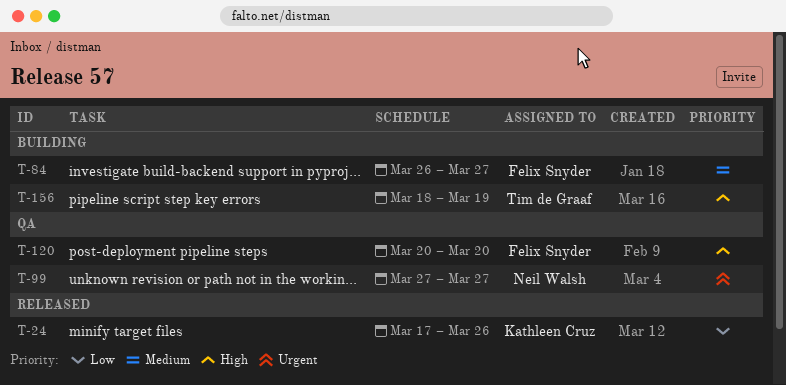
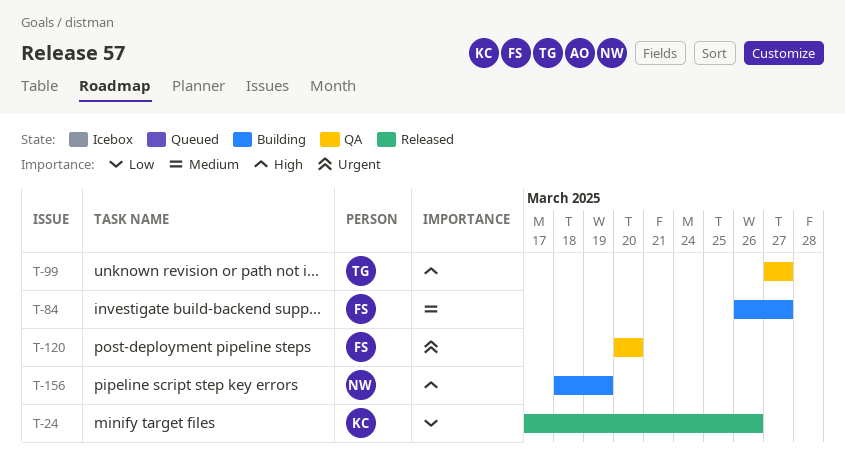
T-99, owner: Neil Walsh -> Tim de Graaf
T-99, priority: Urgent -> High
T-120, priority: High -> Urgent
T-156, owner: Tim de Graaf -> Neil Walsh

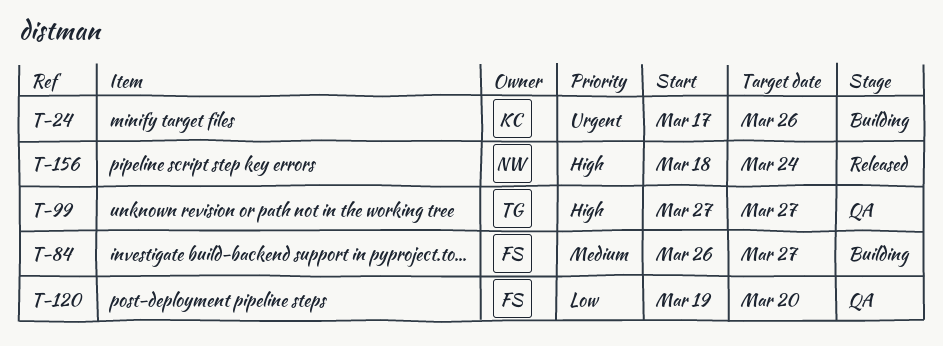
T-24, status: Released -> Building
T-24, priority: Low -> Urgent
T-120, priority: Urgent -> Low
T-120, start: Mar 20 -> Mar 19
T-156, status: Building -> Released
T-156, due: Mar 19 -> Mar 24

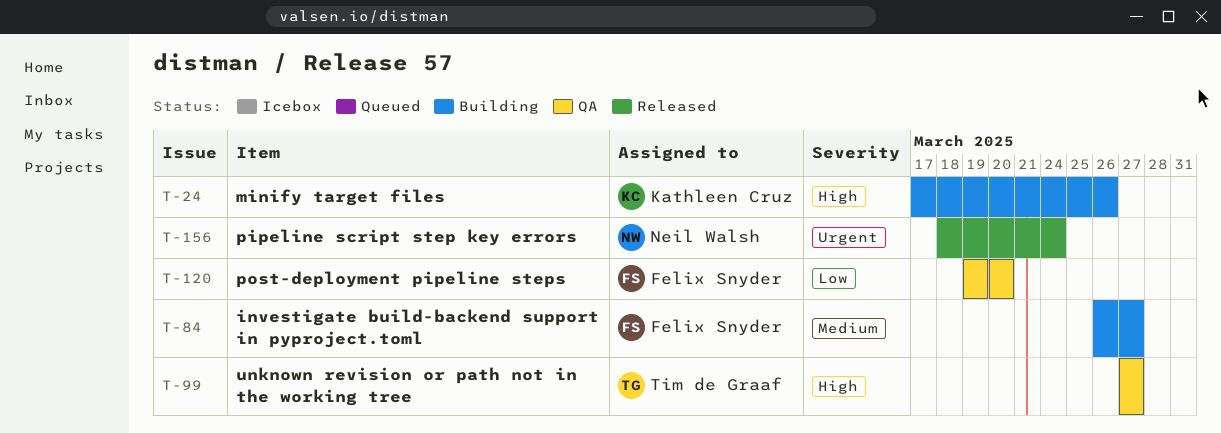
T-24, priority: Urgent -> High
T-156, priority: High -> Urgent

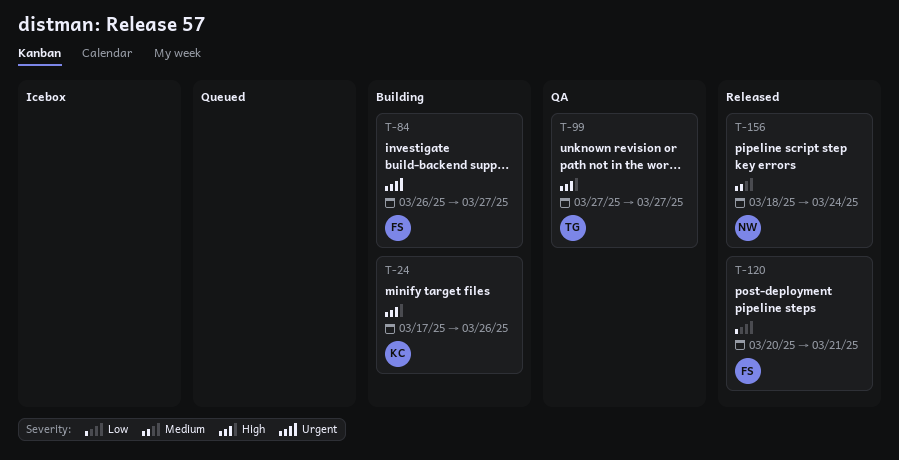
T-84, priority: Medium -> Urgent
T-120, status: QA -> Released
T-120, start: Mar 19 -> Mar 20
T-120, due: Mar 20 -> Mar 21
T-156, priority: Urgent -> Medium

